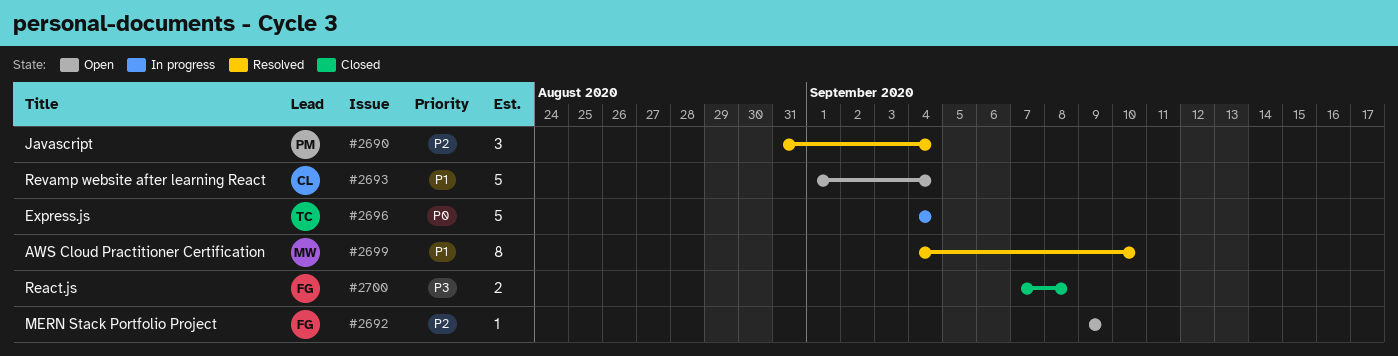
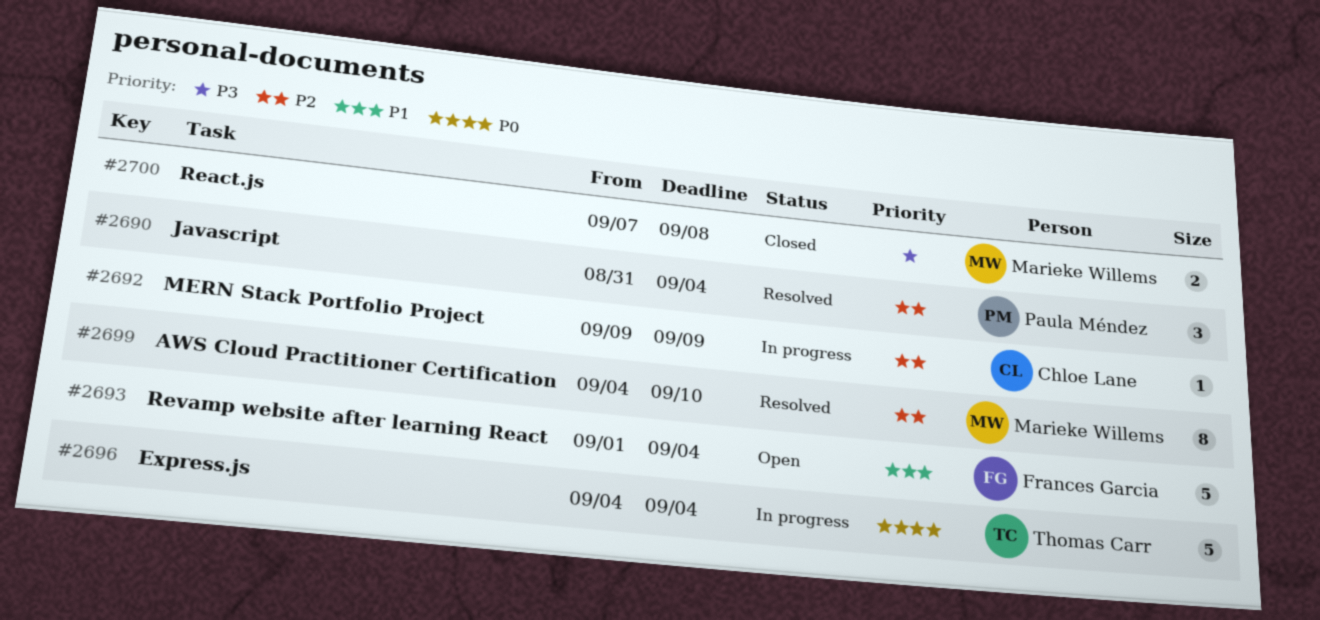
#2692, status: Open -> In progress
#2692, owner: Frances Garcia -> Chloe Lane
#2693, owner: Chloe Lane -> Frances Garcia
#2699, priority: P1 -> P2
#2700, owner: Frances Garcia -> Marieke Willems

